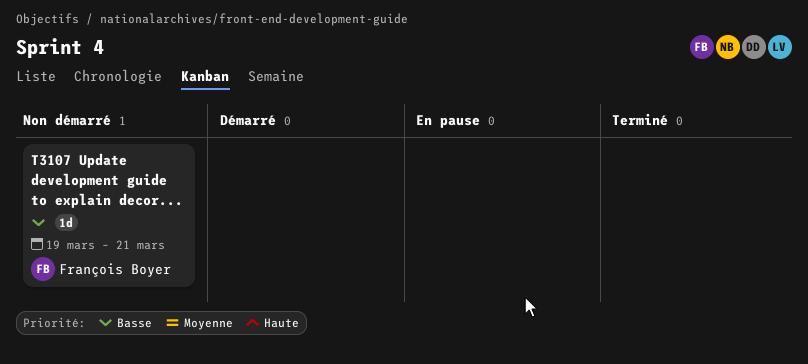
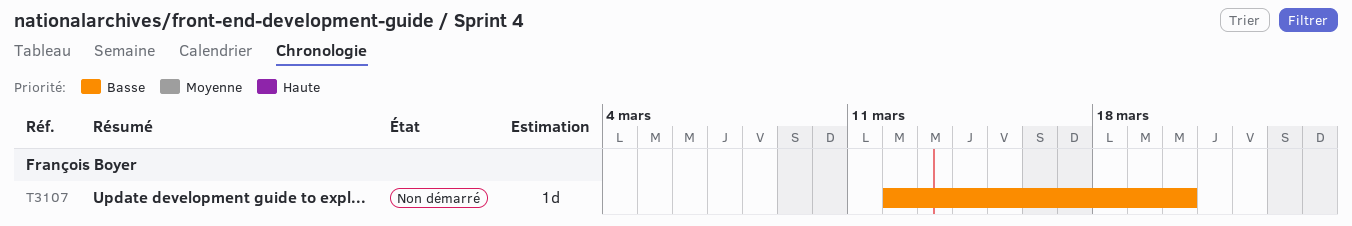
T3107, start: Mar 19 -> Mar 12
T3107, due: Mar 21 -> Mar 20

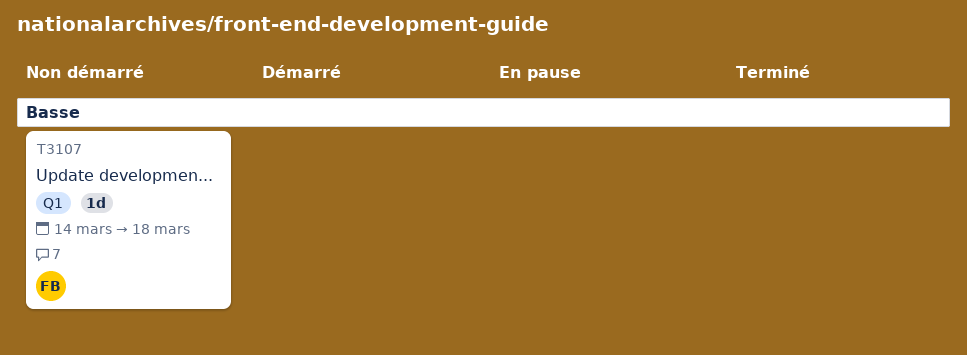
T3107, start: Mar 12 -> Mar 14
T3107, due: Mar 20 -> Mar 18

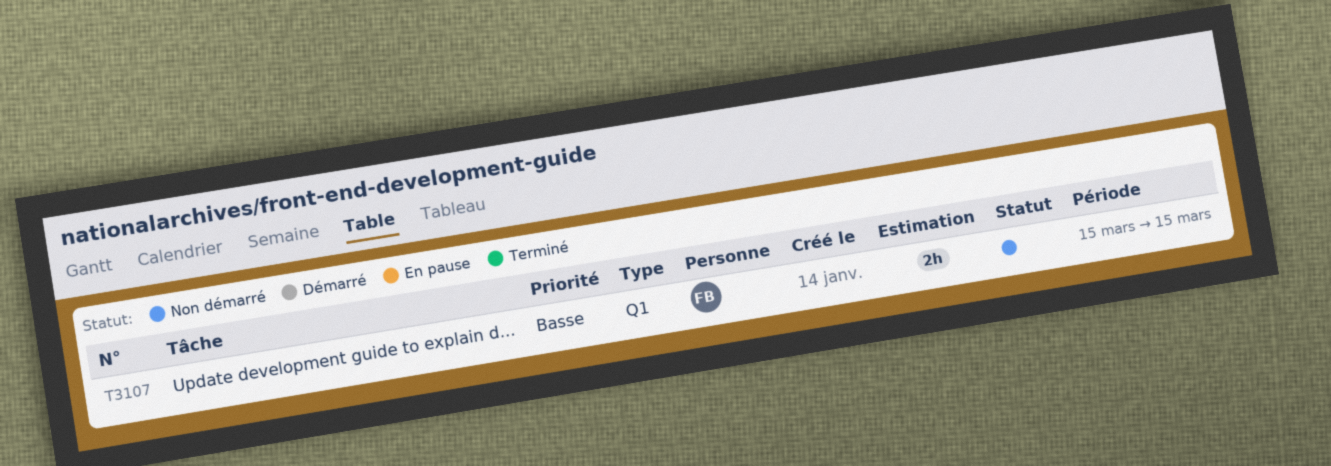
T3107, estimate: 1d -> 2h
T3107, start: Mar 14 -> Mar 15
T3107, due: Mar 18 -> Mar 15

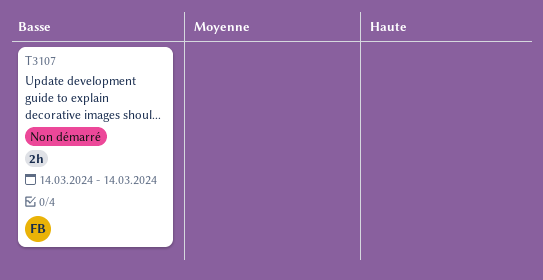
T3107, start: Mar 15 -> Mar 14
T3107, due: Mar 15 -> Mar 14

